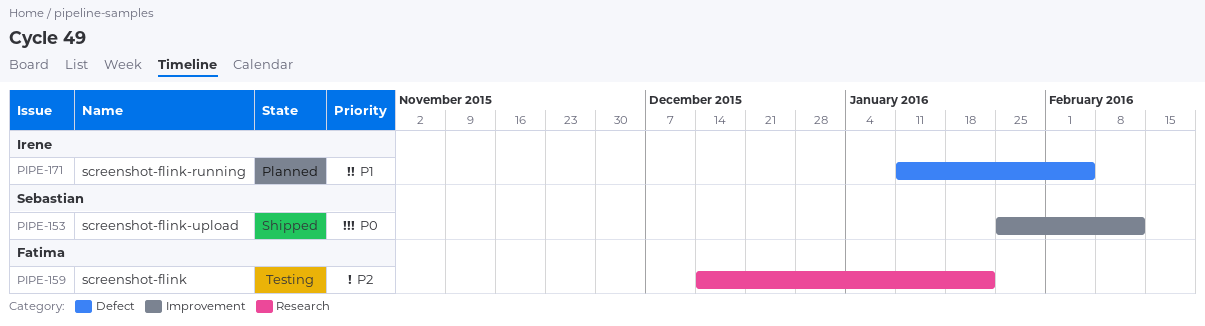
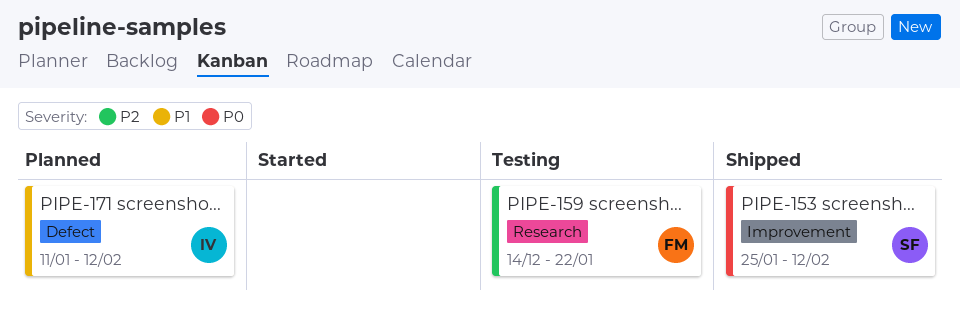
PIPE-171, due: Feb 5 -> Feb 12

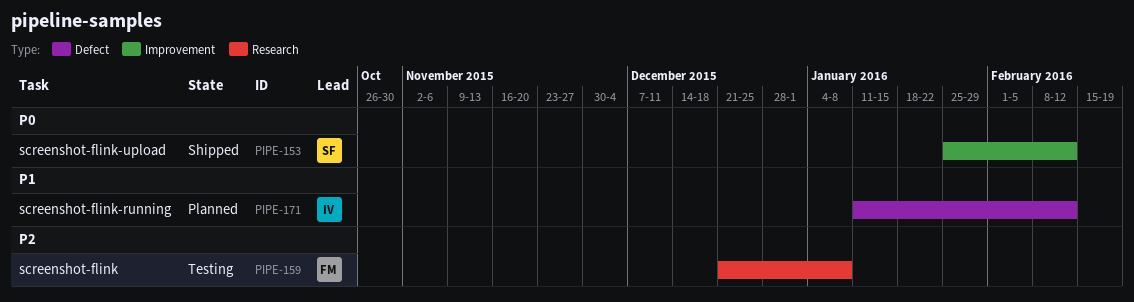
PIPE-159, start: Dec 14 -> Dec 21
PIPE-159, due: Jan 22 -> Jan 8

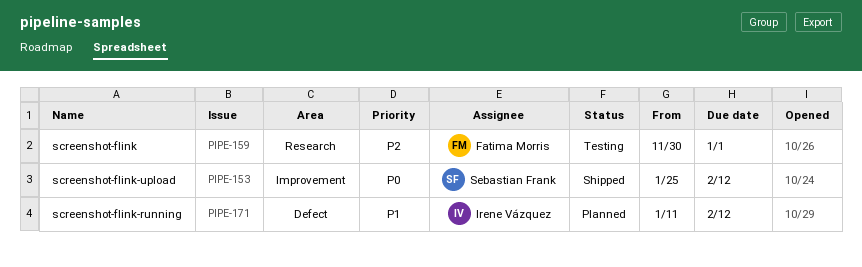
PIPE-159, start: Dec 21 -> Nov 30
PIPE-159, due: Jan 8 -> Jan 1

